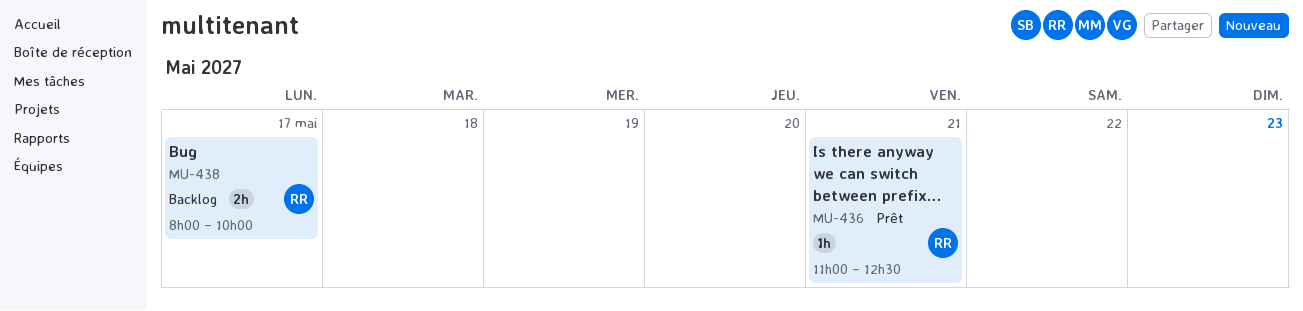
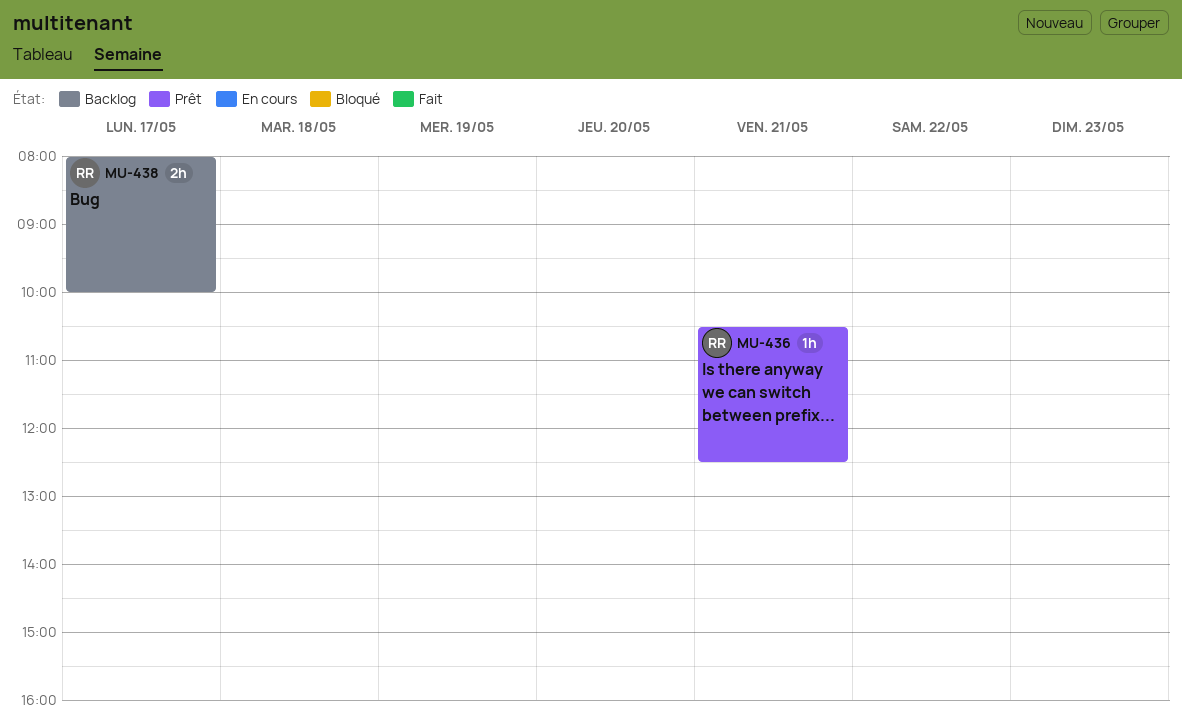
MU-436, begins: 11:00 -> 10:30

